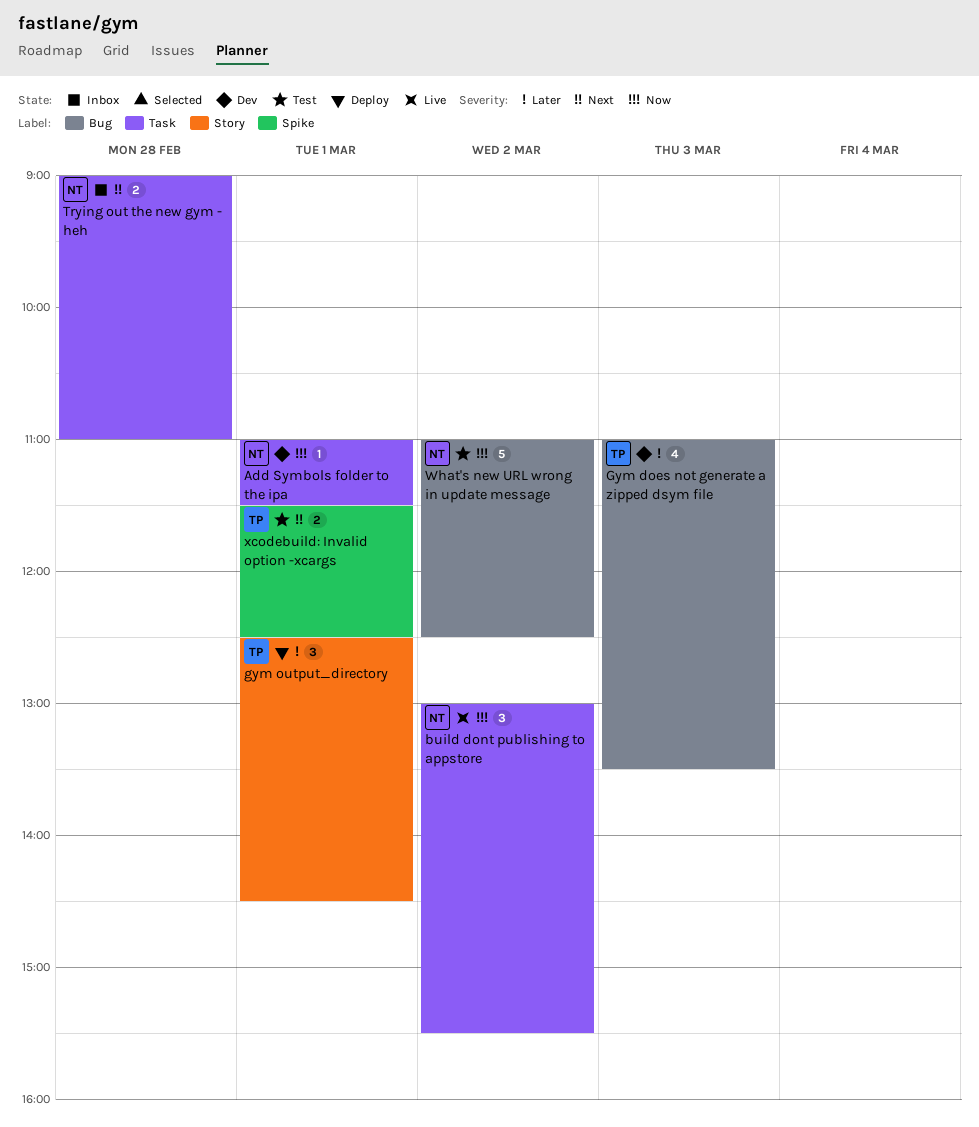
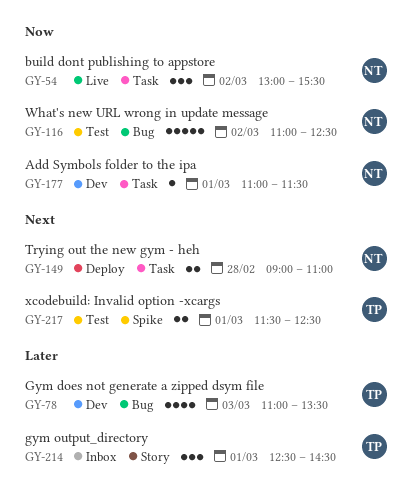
gym output_directory, status: Deploy -> Inbox
Trying out the new gym - heh, status: Inbox -> Deploy

